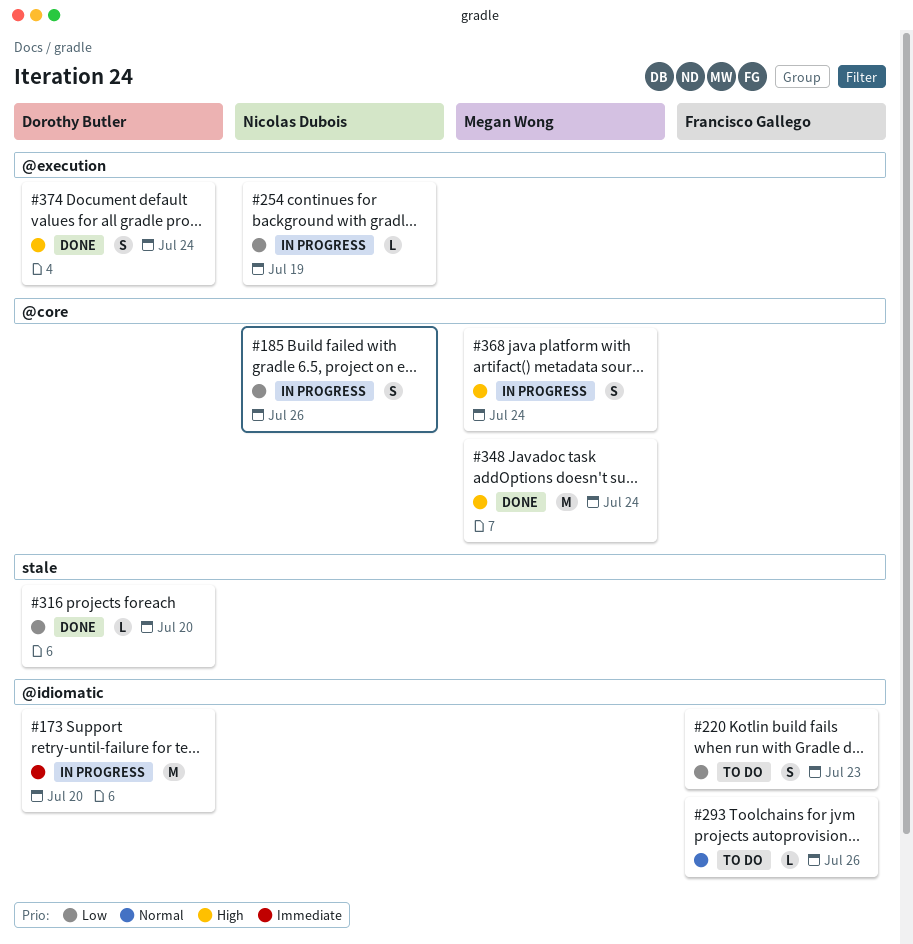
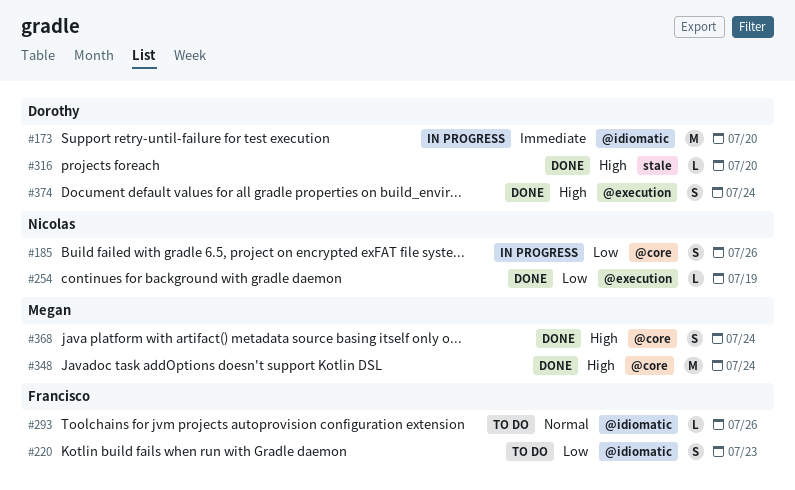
#254, status: In progress -> Done
#316, priority: Low -> High
#368, status: In progress -> Done

